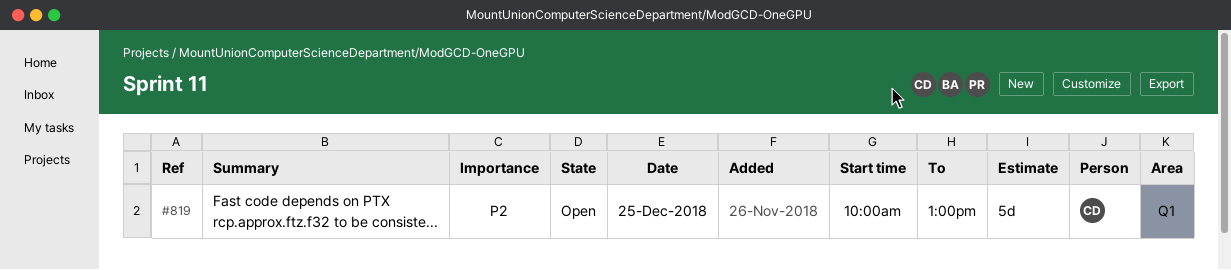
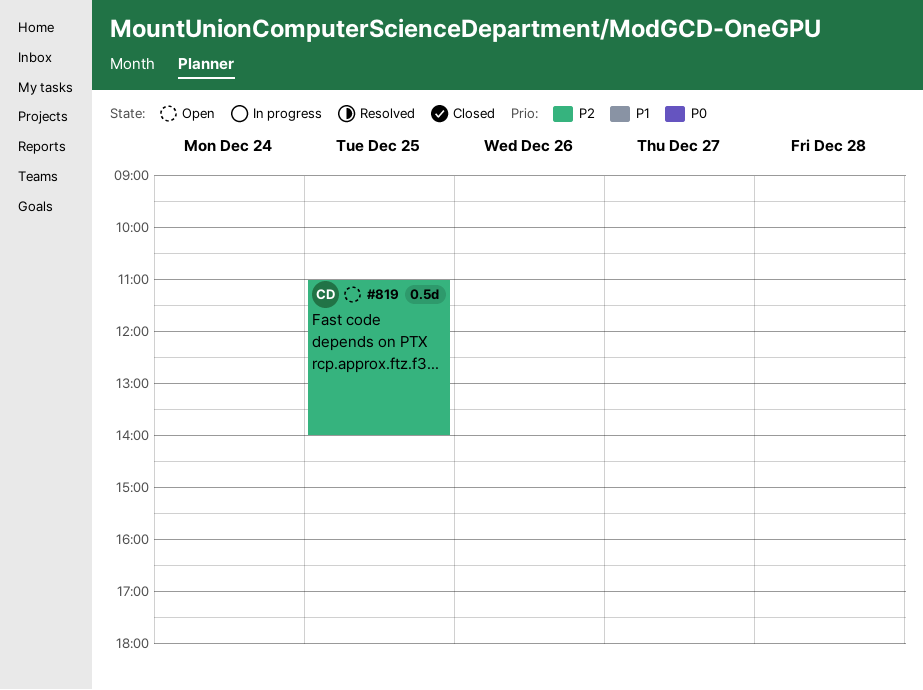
#819, estimate: 5d -> 0.5d
#819, begins: 10:00 -> 11:00
#819, ends: 13:00 -> 14:00

